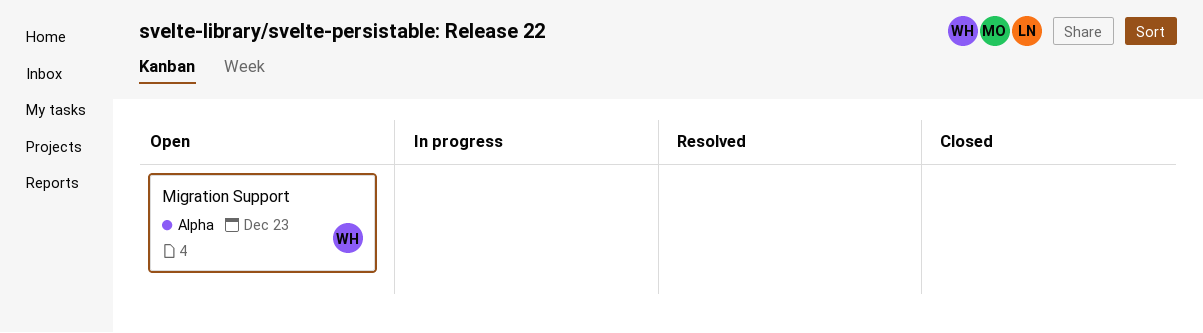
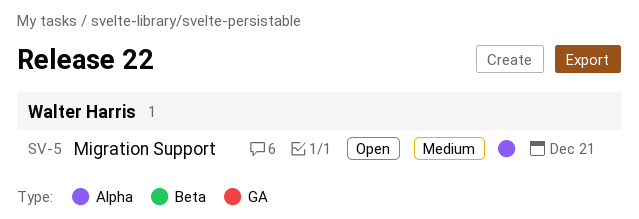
Migration Support, due: Dec 23 -> Dec 21

